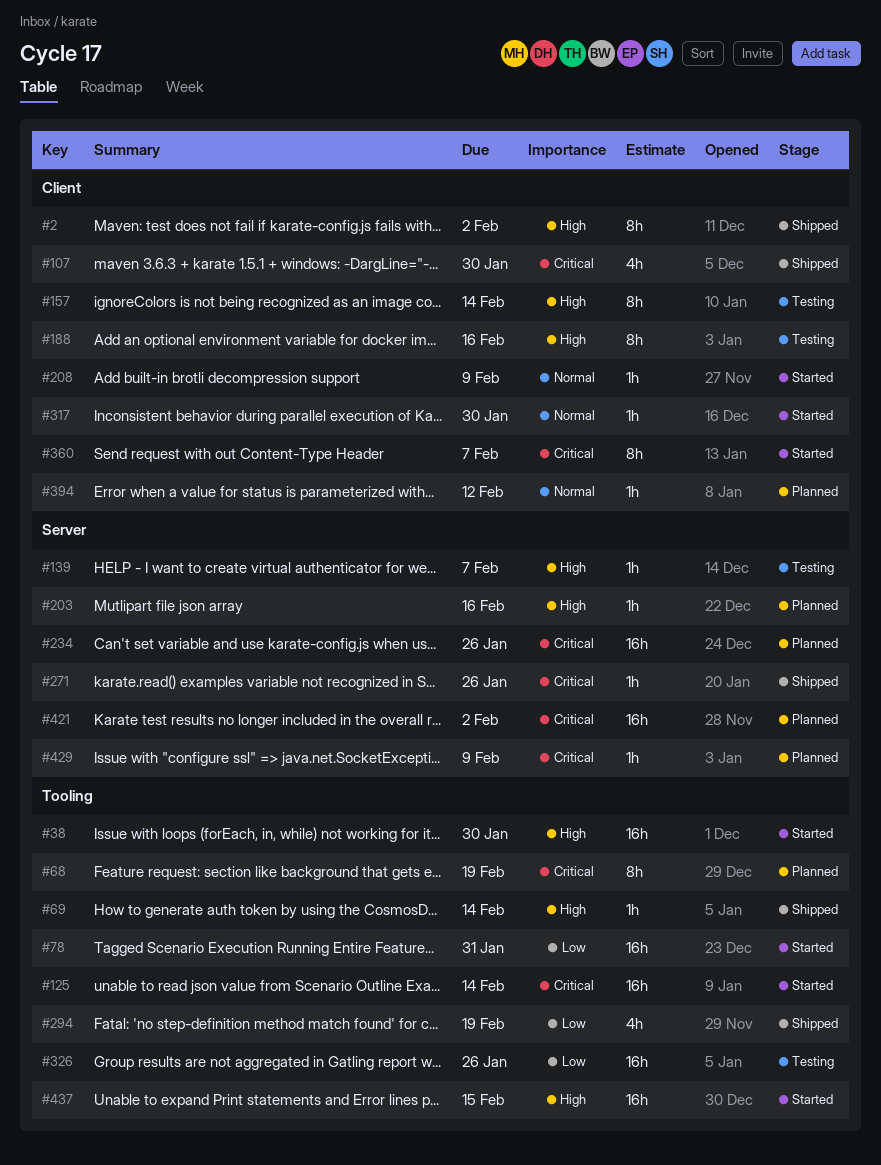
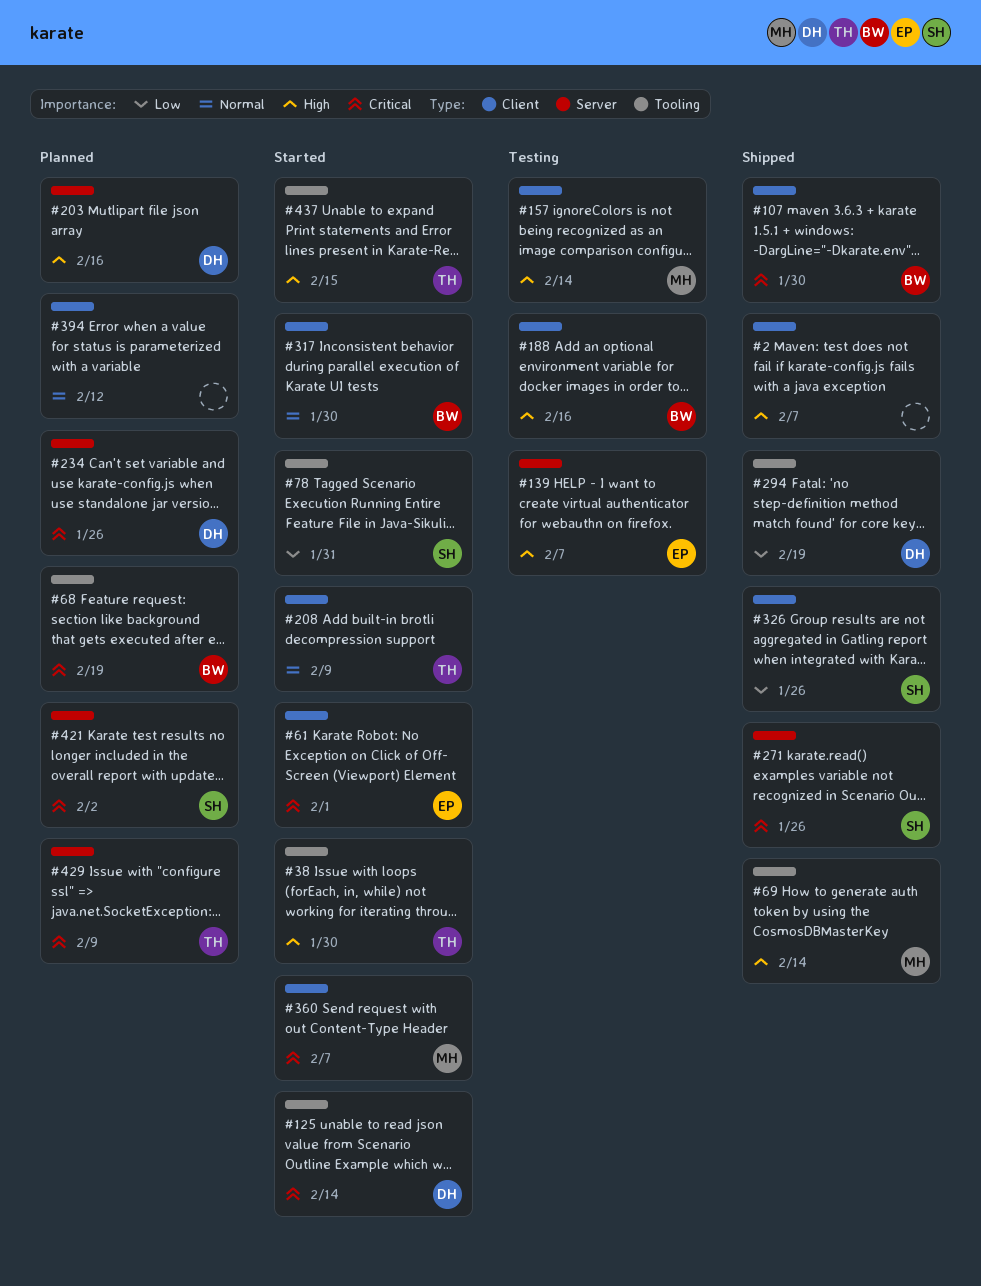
#2, due: Feb 2 -> Feb 7
#61: none -> present
#326, status: Testing -> Shipped
#326, label: Tooling -> Client

